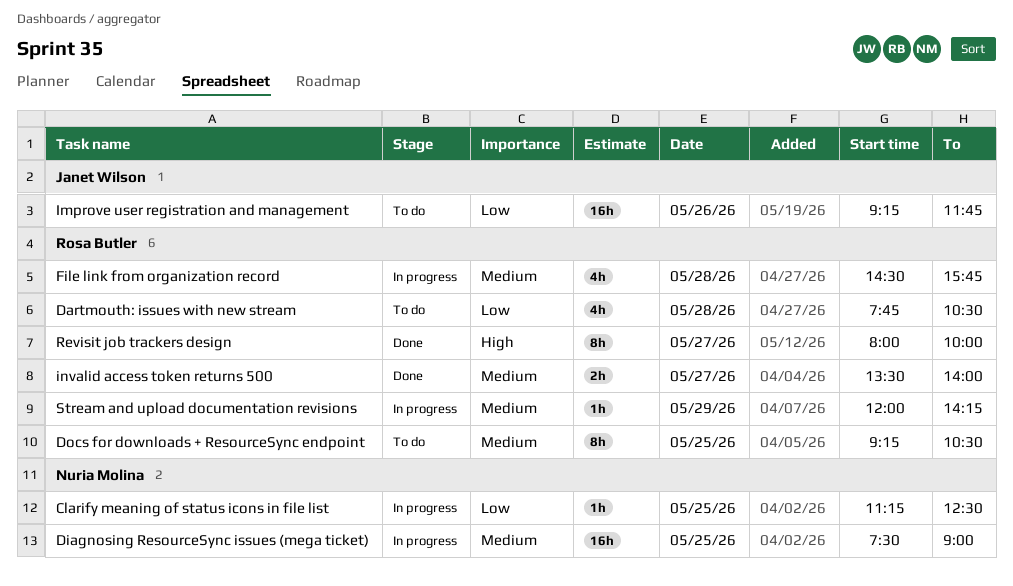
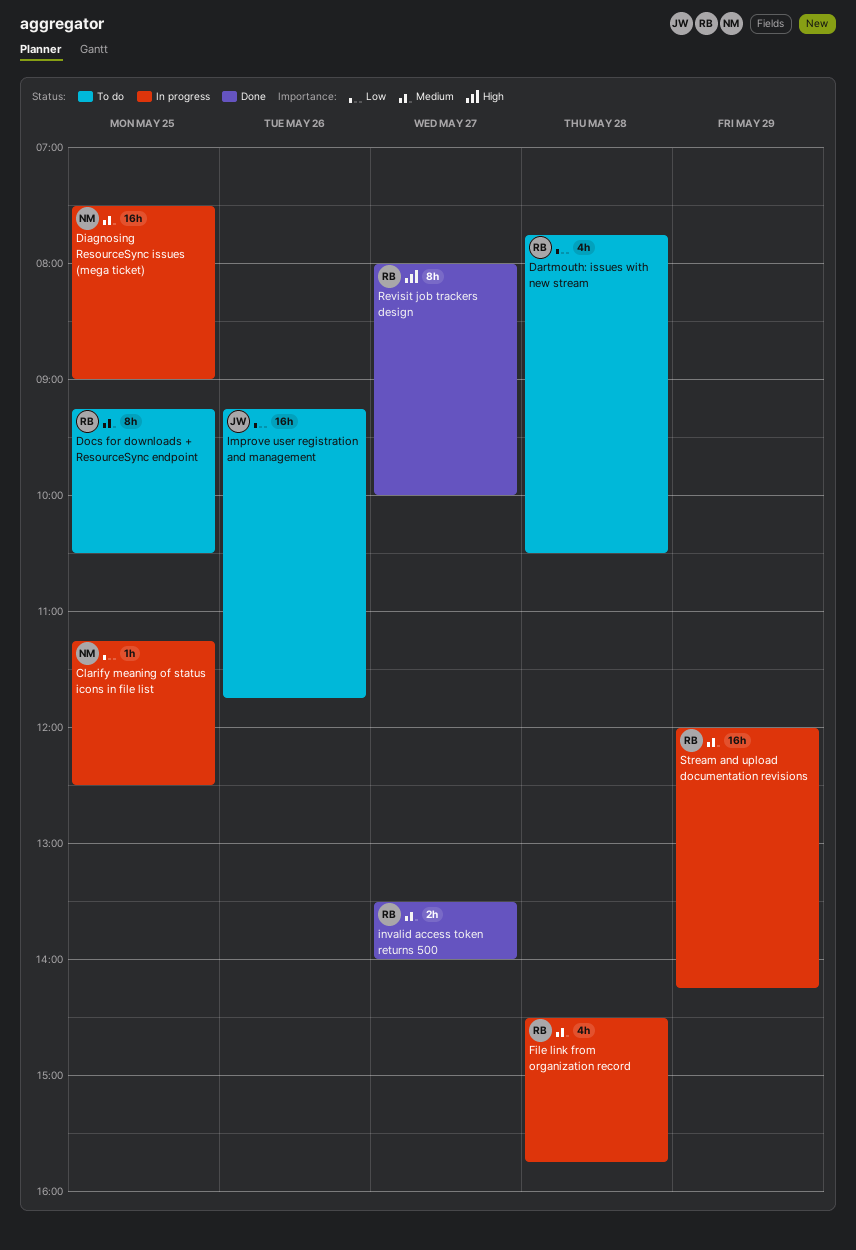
Stream and upload documentation revisions, estimate: 1h -> 16h

